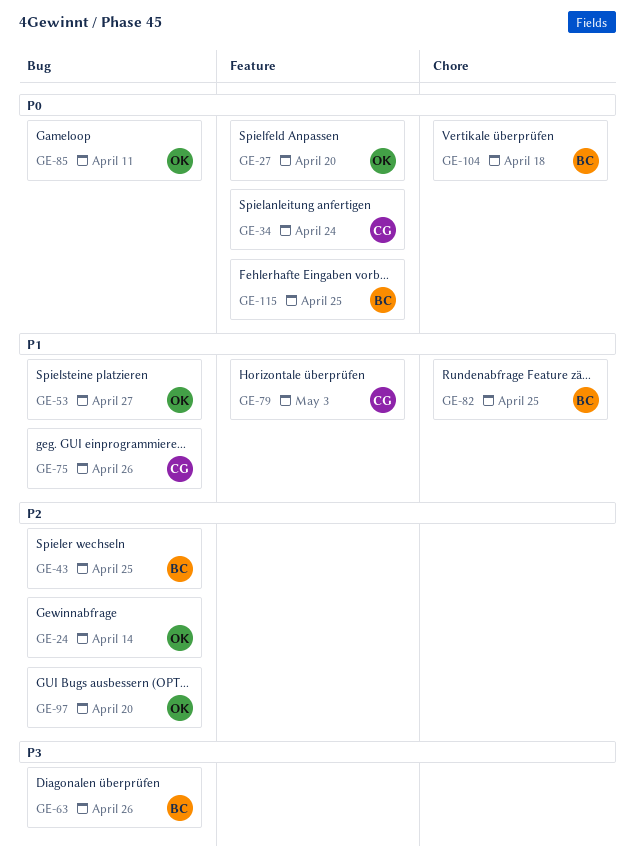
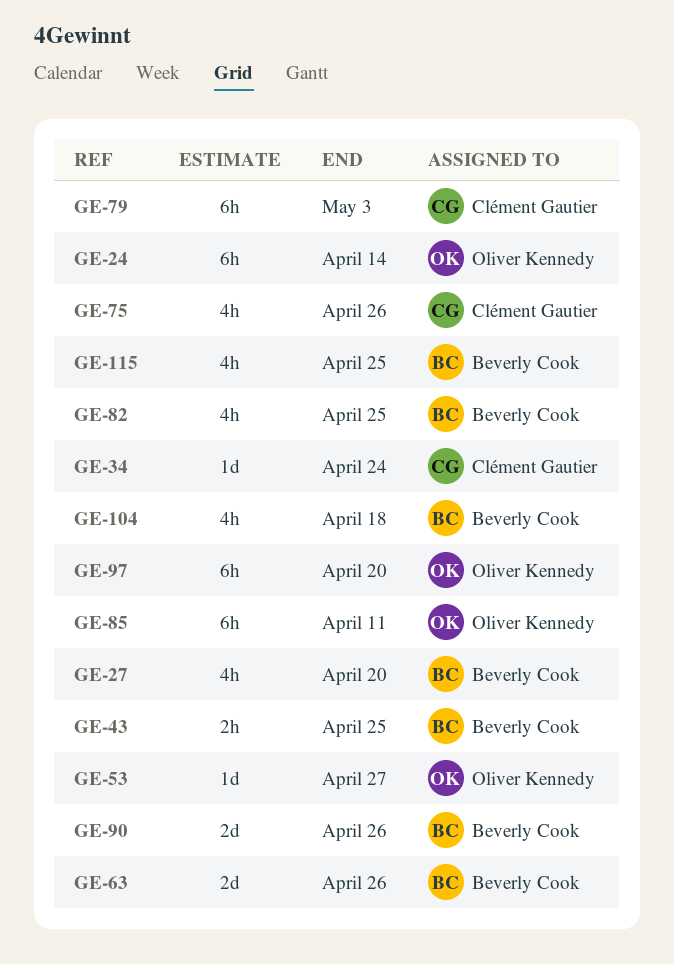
GE-27, owner: Oliver Kennedy -> Beverly Cook
GE-90: none -> present

